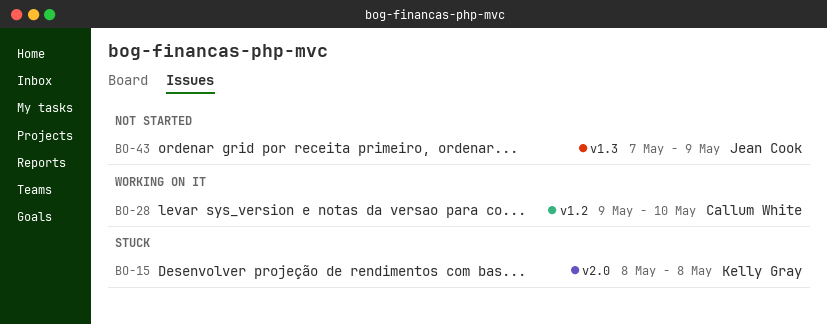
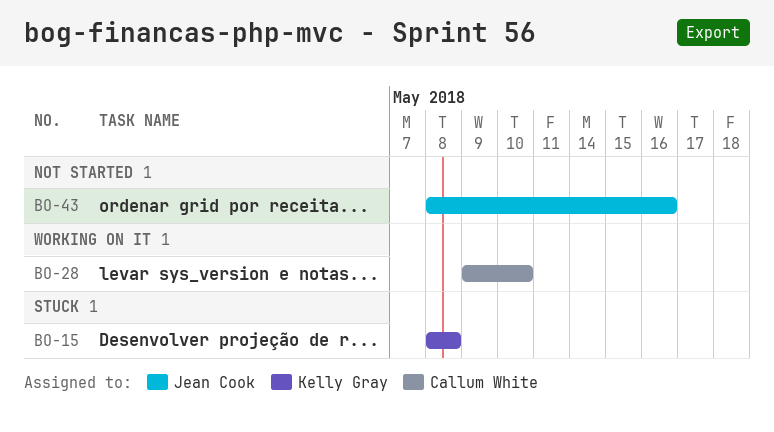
BO-43, start: May 7 -> May 8
BO-43, due: May 9 -> May 16

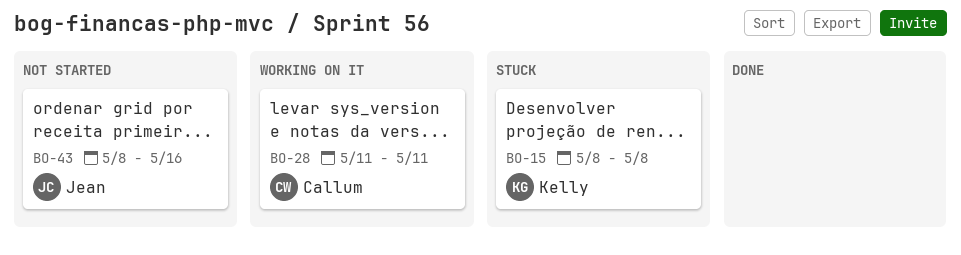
BO-28, start: May 9 -> May 11
BO-28, due: May 10 -> May 11

